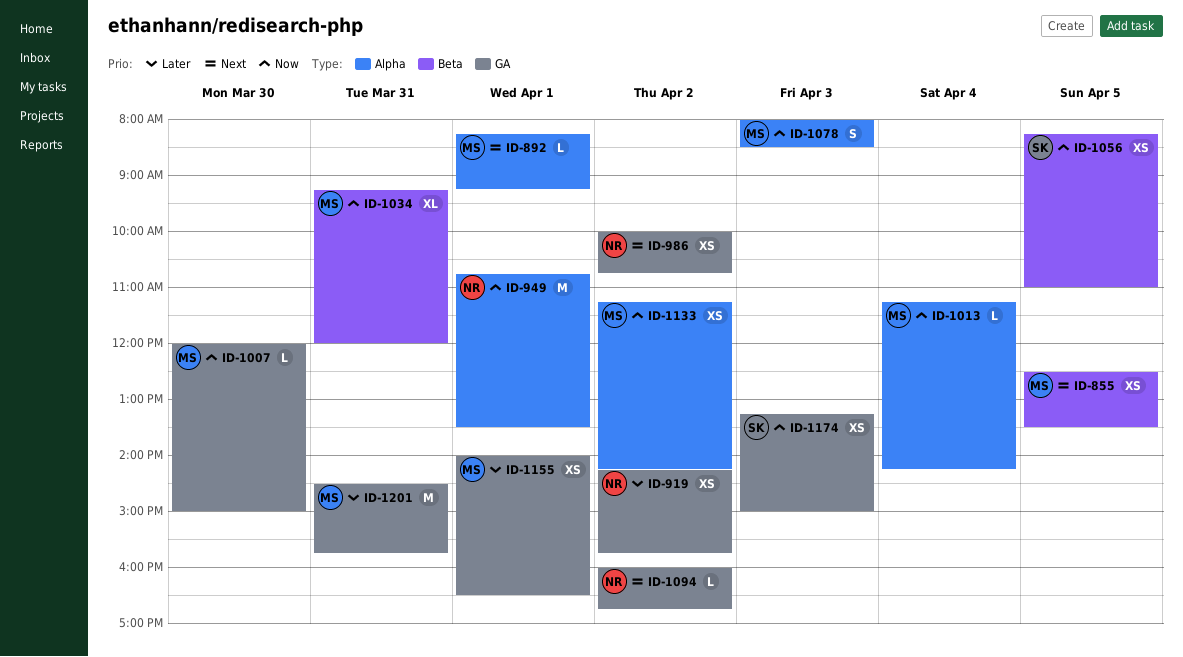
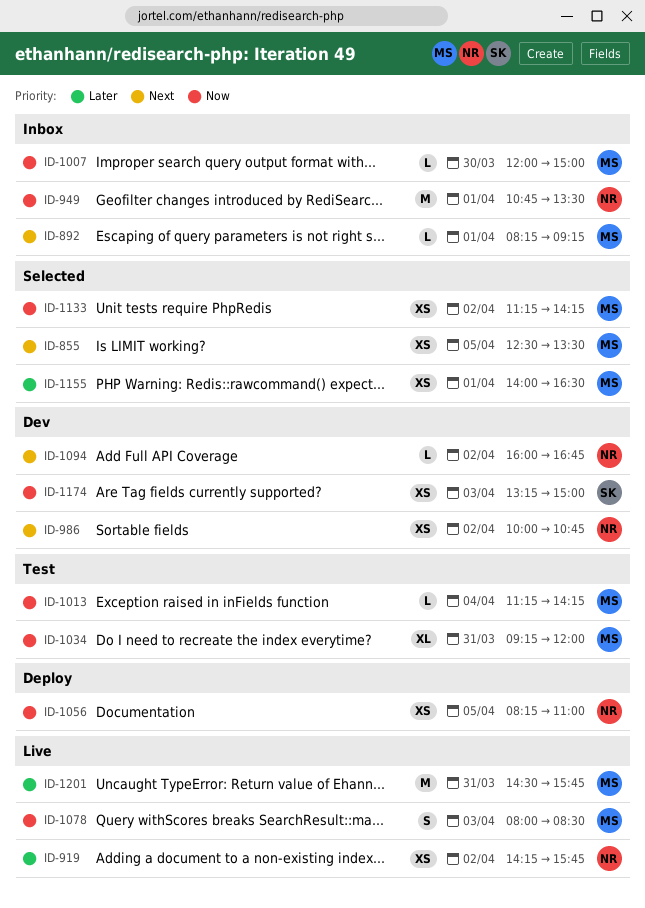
ID-1056, owner: SK -> NR

